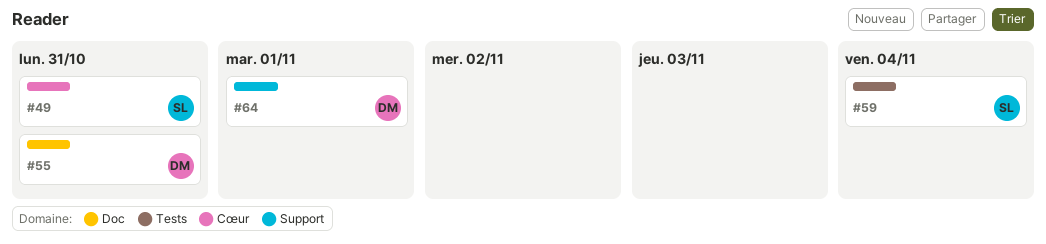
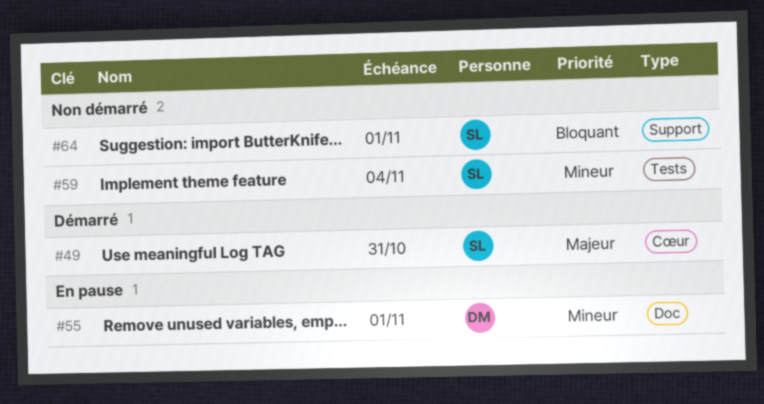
#55, due: Oct 31 -> Nov 1
#64, owner: DM -> SL

